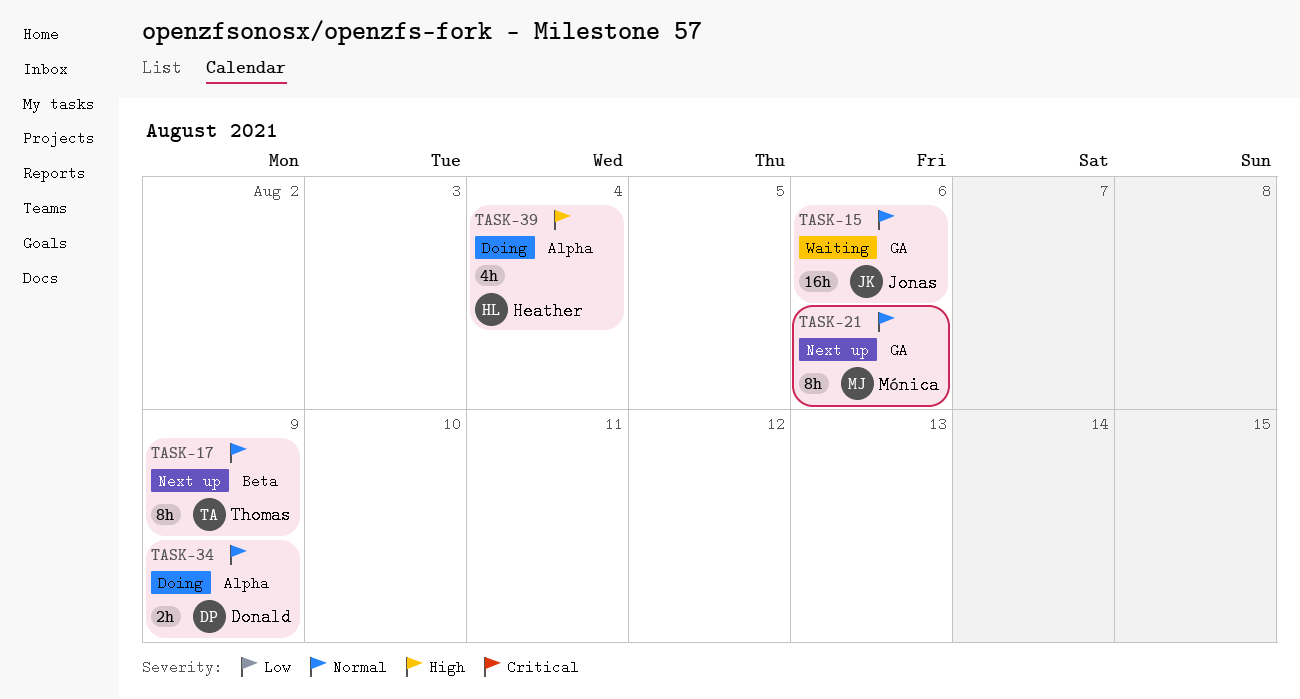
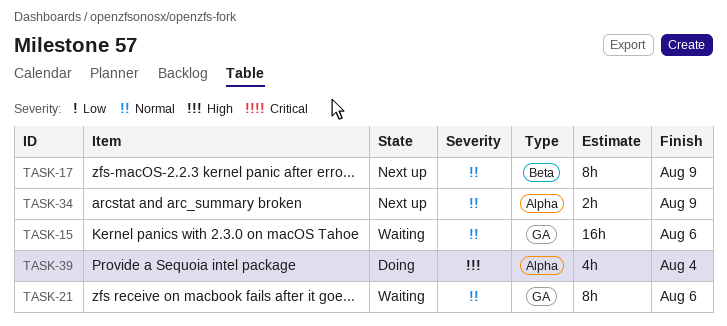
TASK-21, status: Next up -> Waiting
TASK-34, status: Doing -> Next up

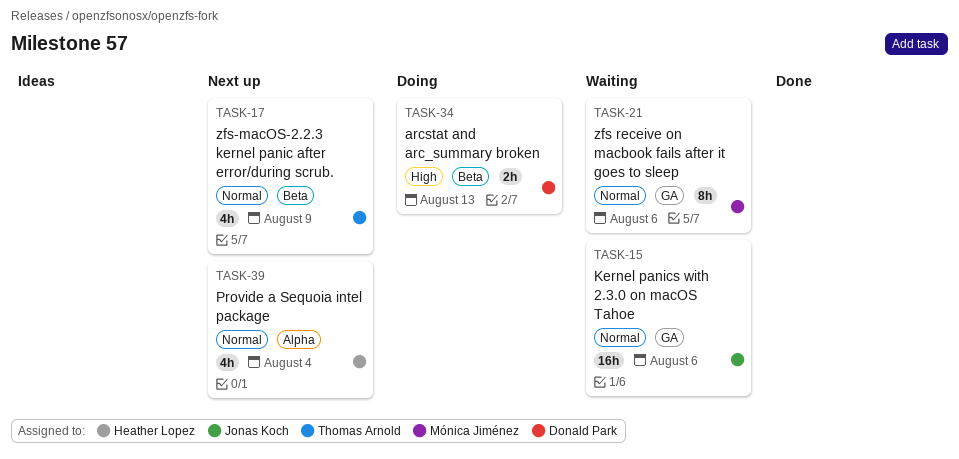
TASK-17, estimate: 8h -> 4h
TASK-34, status: Next up -> Doing
TASK-34, priority: Normal -> High
TASK-34, label: Alpha -> Beta
TASK-34, due: Aug 9 -> Aug 13
TASK-39, status: Doing -> Next up
TASK-39, priority: High -> Normal

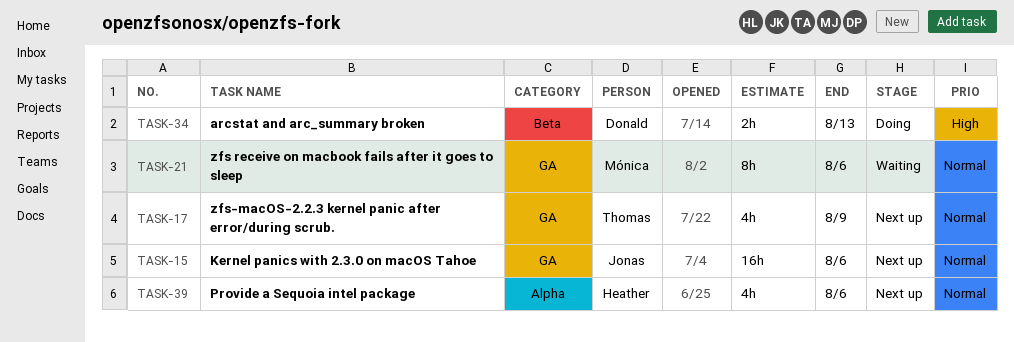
TASK-15, status: Waiting -> Next up
TASK-17, label: Beta -> GA
TASK-39, due: Aug 4 -> Aug 6

